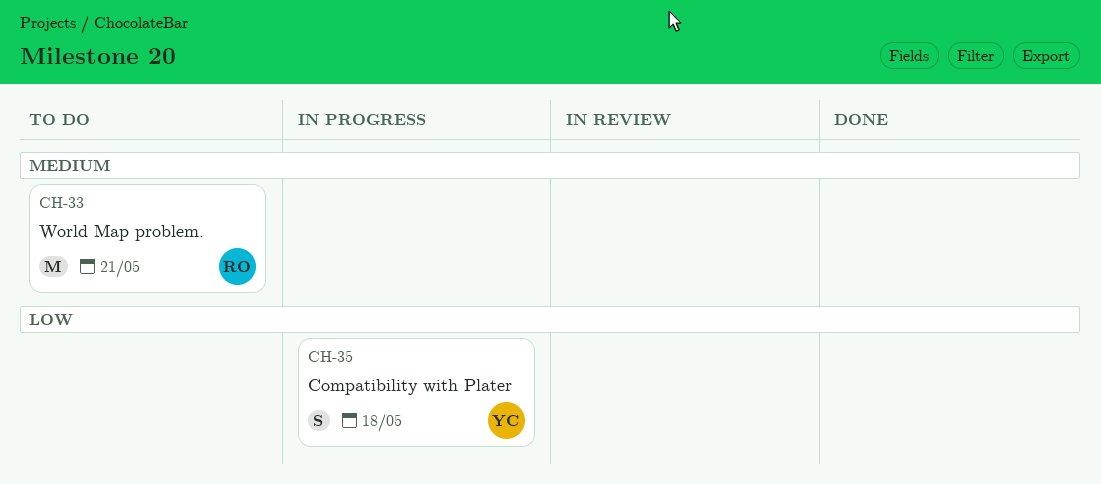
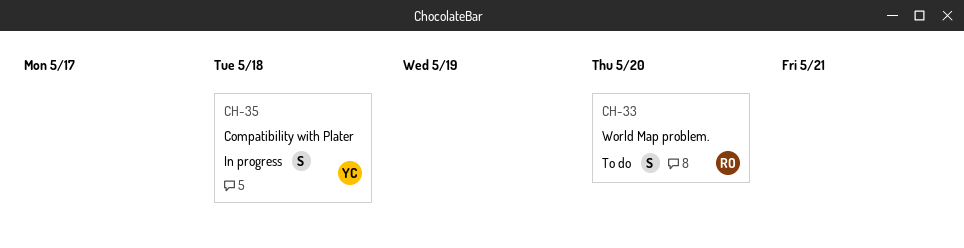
CH-33, estimate: M -> S
CH-33, due: May 21 -> May 20

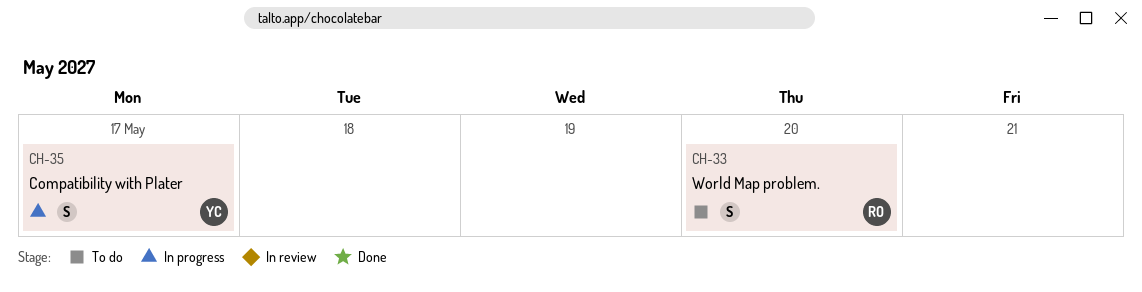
CH-35, due: May 18 -> May 17

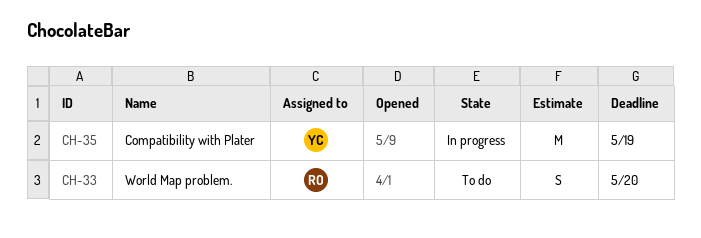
CH-35, estimate: S -> M
CH-35, due: May 17 -> May 19

